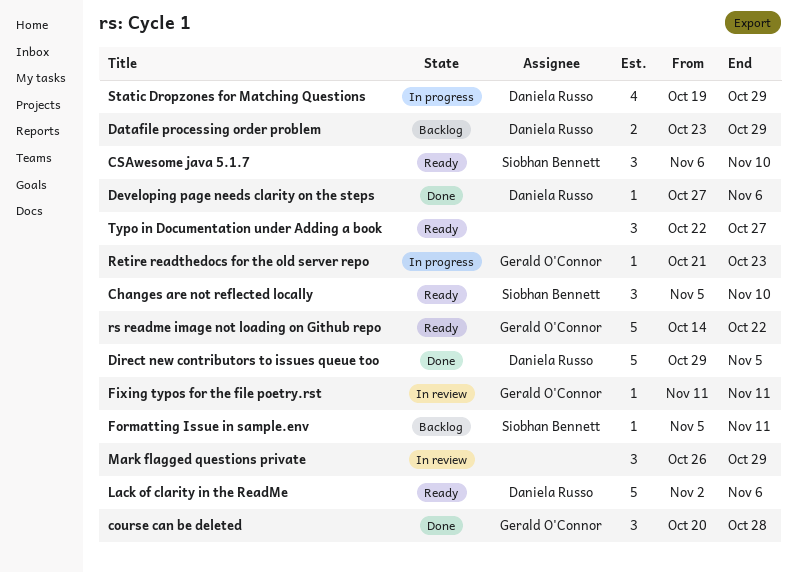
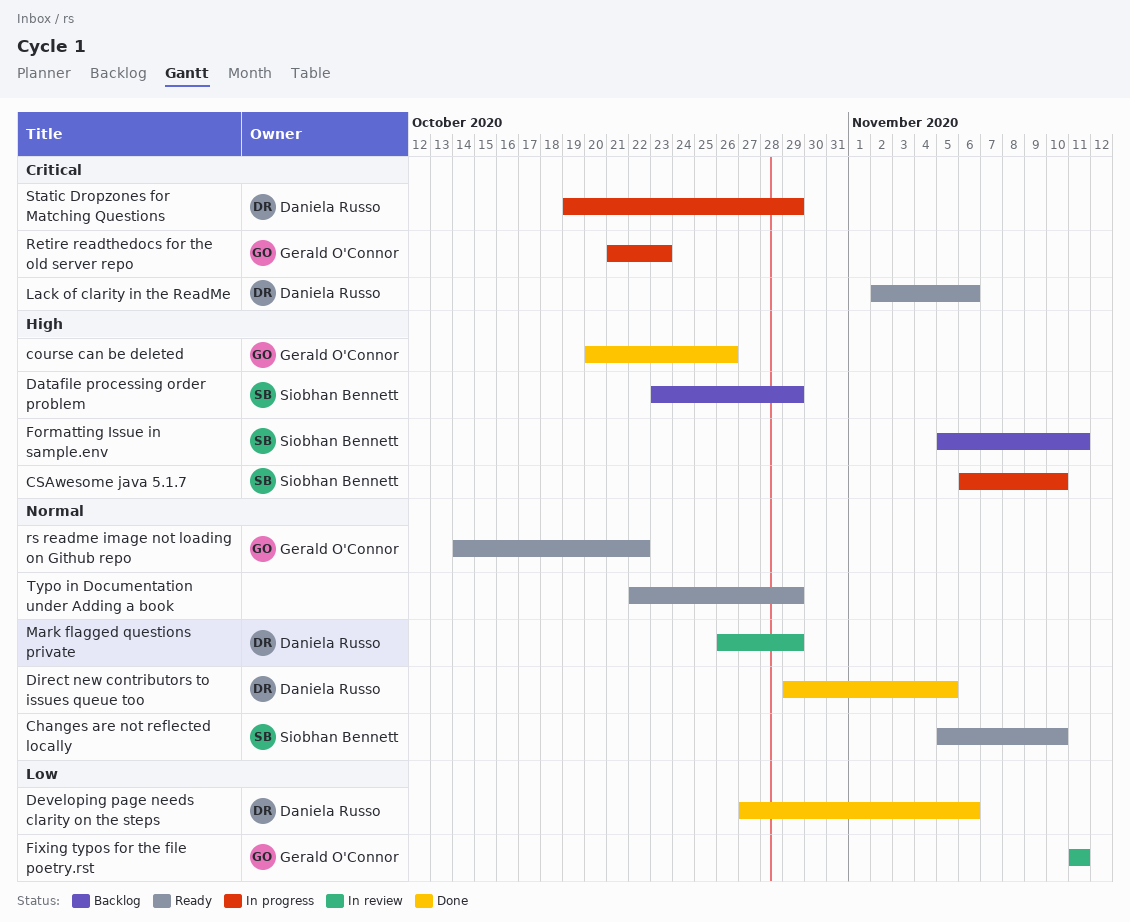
course can be deleted, due: Oct 28 -> Oct 26
CSAwesome java 5.1.7, status: Ready -> In progress
Datafile processing order problem, owner: Daniela Russo -> Siobhan Bennett
Mark flagged questions private, owner: none -> Daniela Russo
Typo in Documentation under Adding a book, due: Oct 27 -> Oct 29

